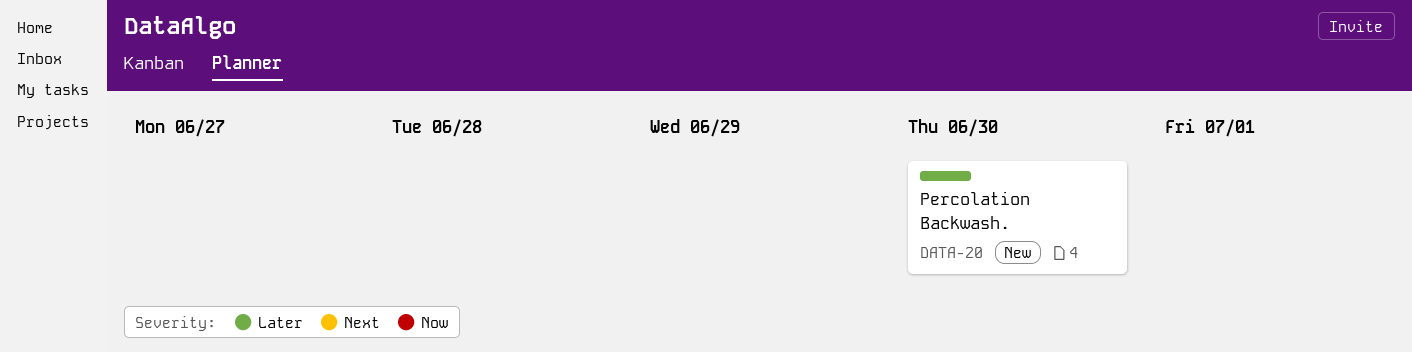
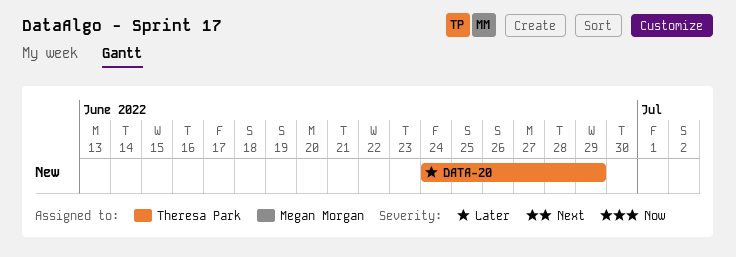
DATA-20, due: Jun 30 -> Jun 29

